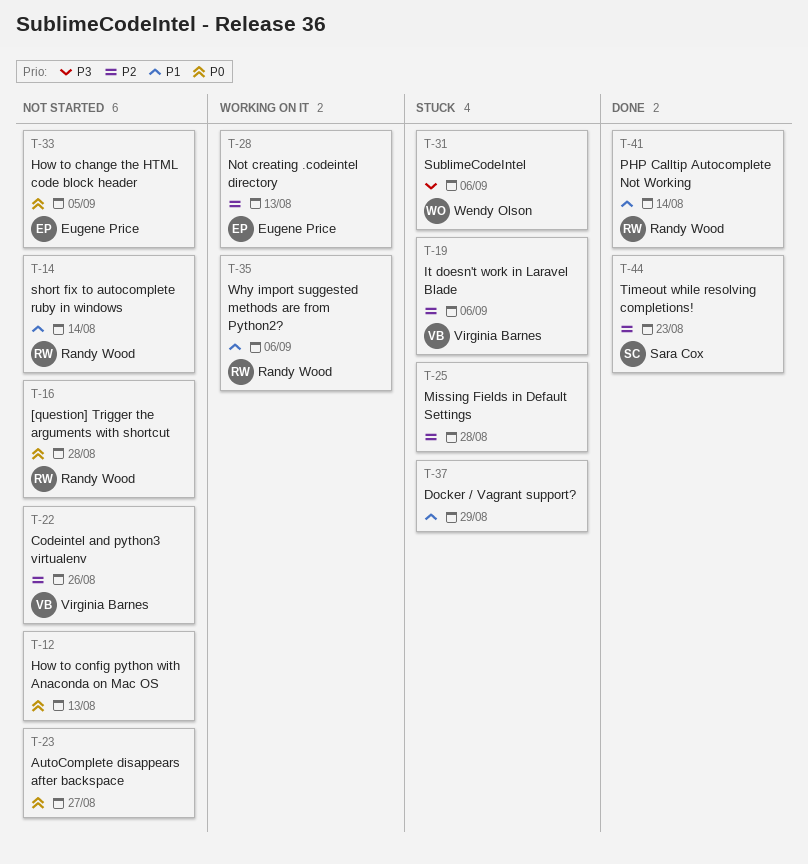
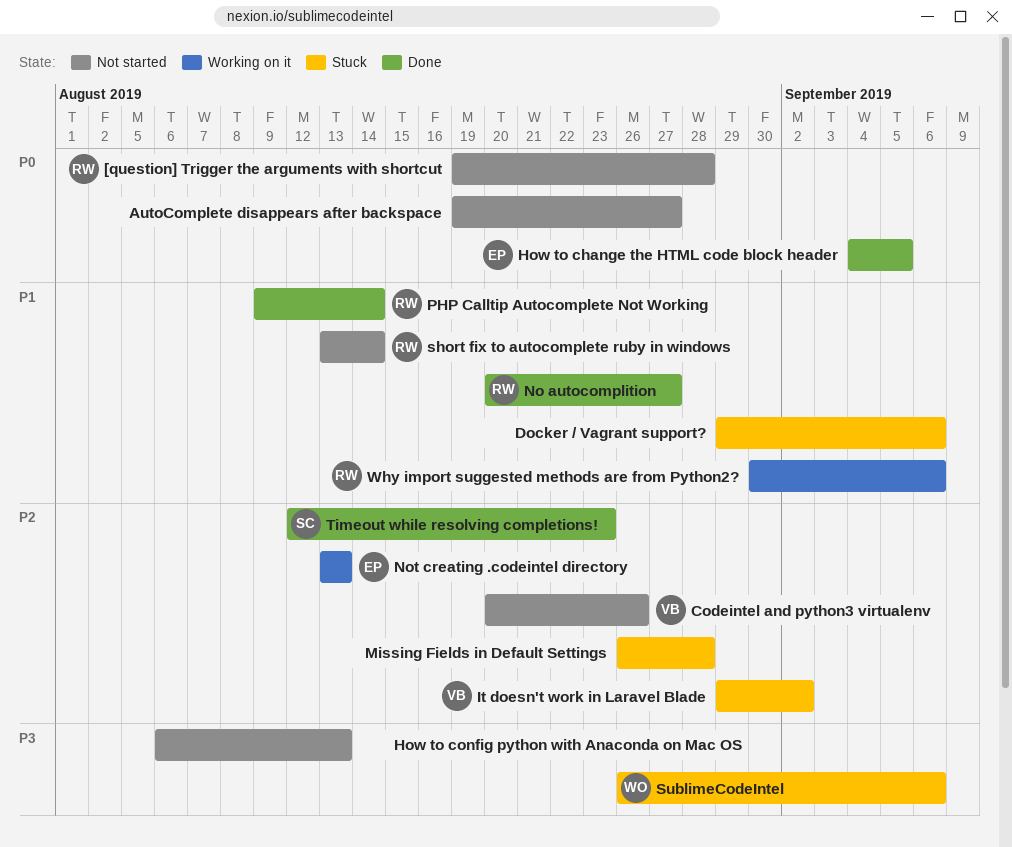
Docker / Vagrant support?, due: Aug 29 -> Sep 6
How to change the HTML code block header, status: Not started -> Done
How to config python with Anaconda on Mac OS, priority: P0 -> P3
It doesn't work in Laravel Blade, due: Sep 6 -> Sep 2
No autocomplition: none -> present

